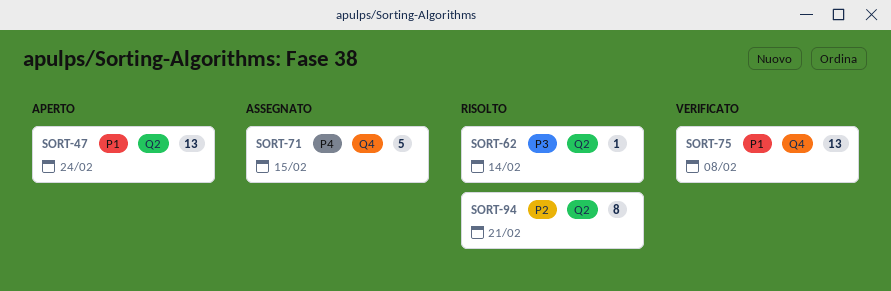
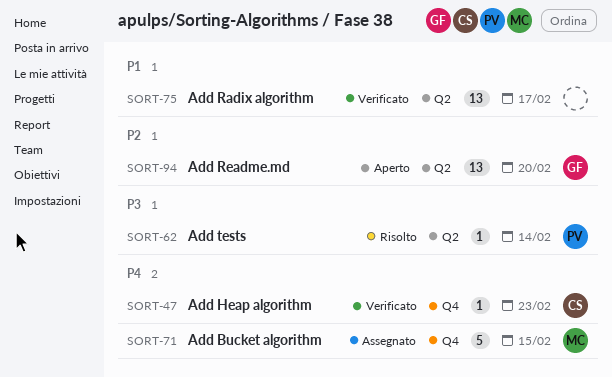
SORT-47, status: Aperto -> Verificato
SORT-47, priority: P1 -> P4
SORT-47, label: Q2 -> Q4
SORT-47, estimate: 13 -> 1
SORT-47, due: Feb 24 -> Feb 23
SORT-75, label: Q4 -> Q2
SORT-75, due: Feb 8 -> Feb 17
SORT-94, status: Risolto -> Aperto
SORT-94, estimate: 8 -> 13
SORT-94, due: Feb 21 -> Feb 20

